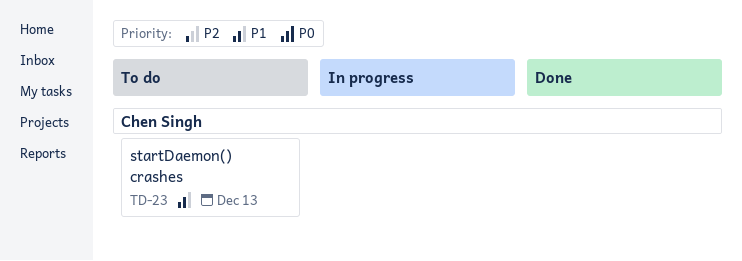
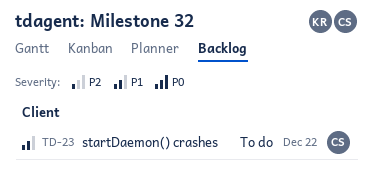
TD-23, due: Dec 13 -> Dec 22

